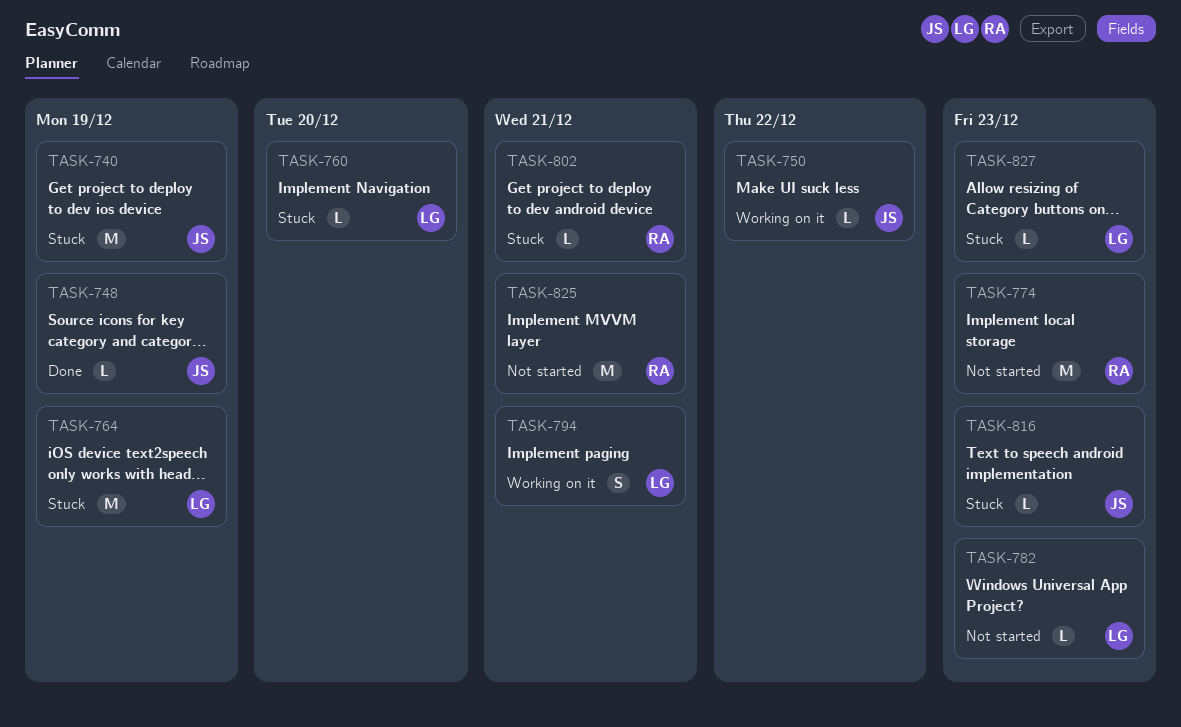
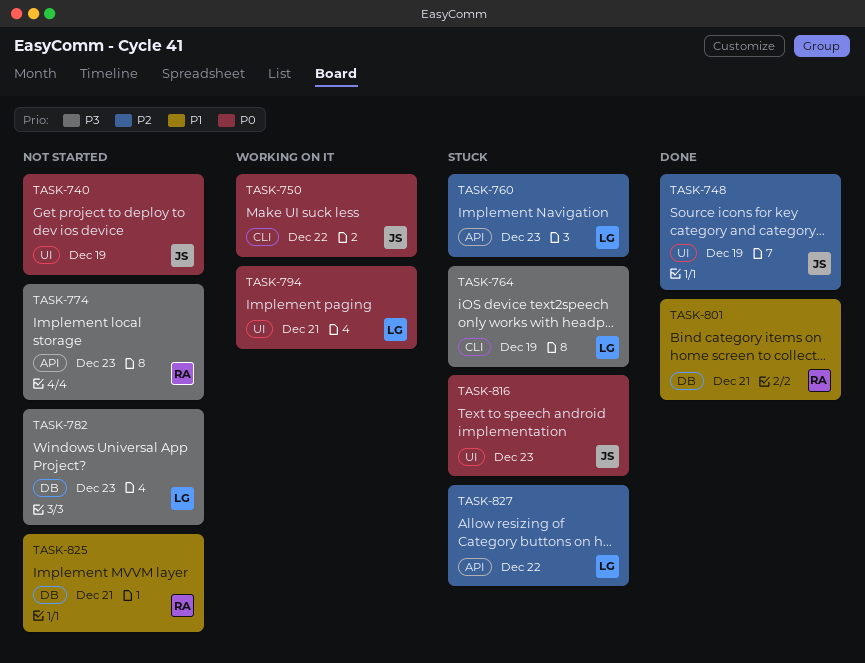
TASK-740, status: Stuck -> Not started
TASK-760, due: Dec 20 -> Dec 23
TASK-801: none -> present
TASK-802: present -> none
TASK-827, due: Dec 23 -> Dec 22

